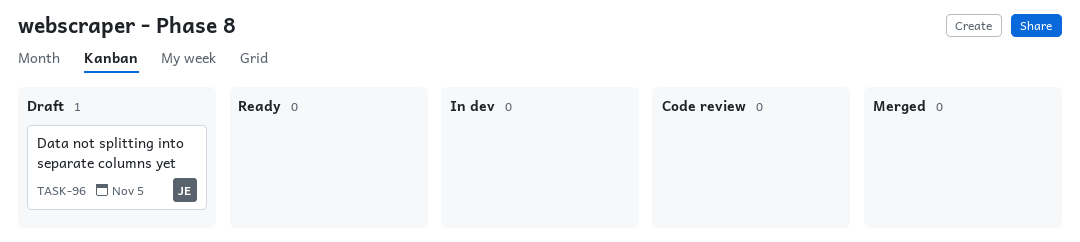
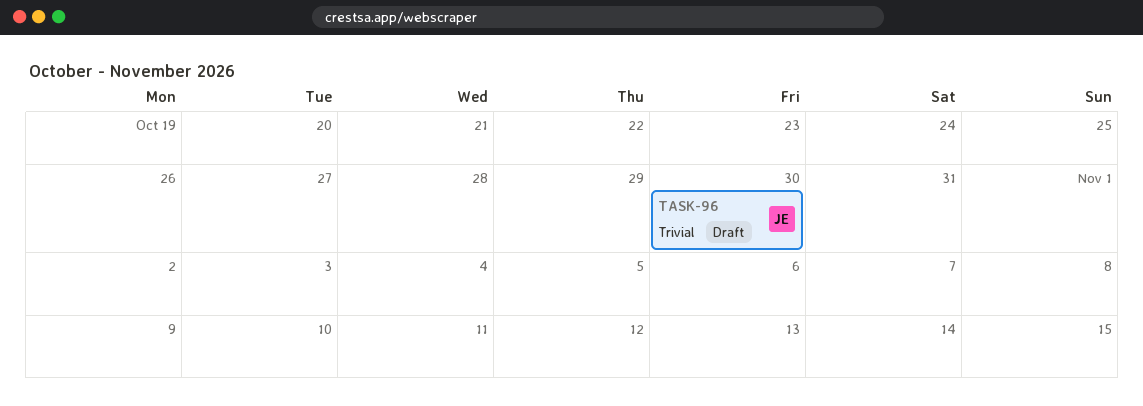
TASK-96, due: Nov 5 -> Oct 30

